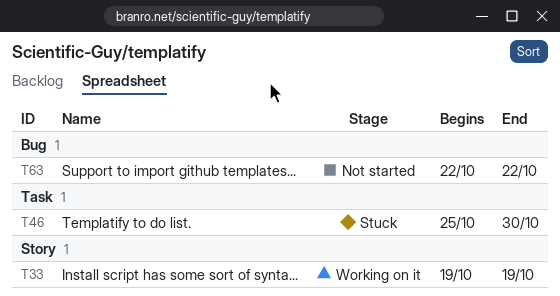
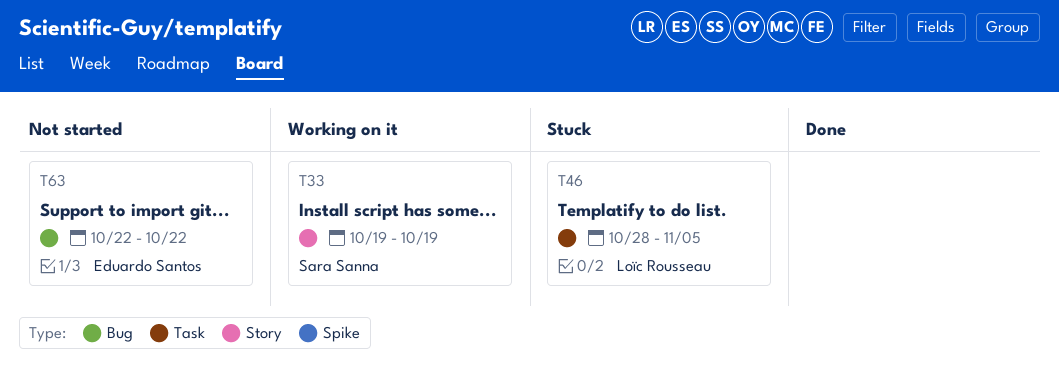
T46, start: Oct 25 -> Oct 28
T46, due: Oct 30 -> Nov 5

